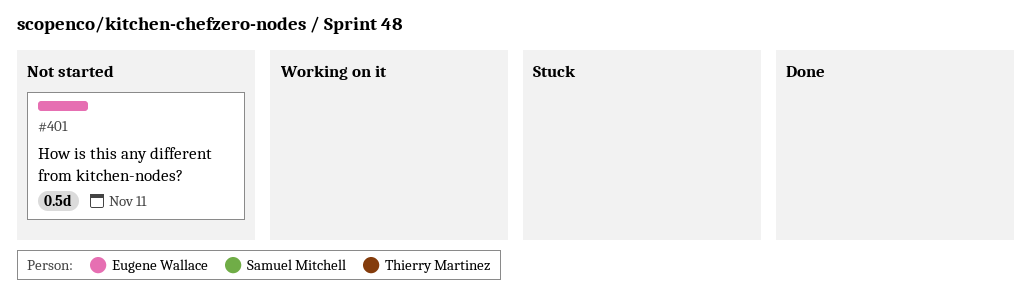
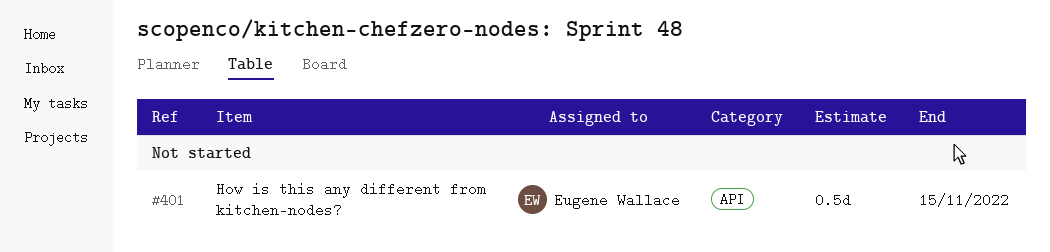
#401, due: Nov 11 -> Nov 15

